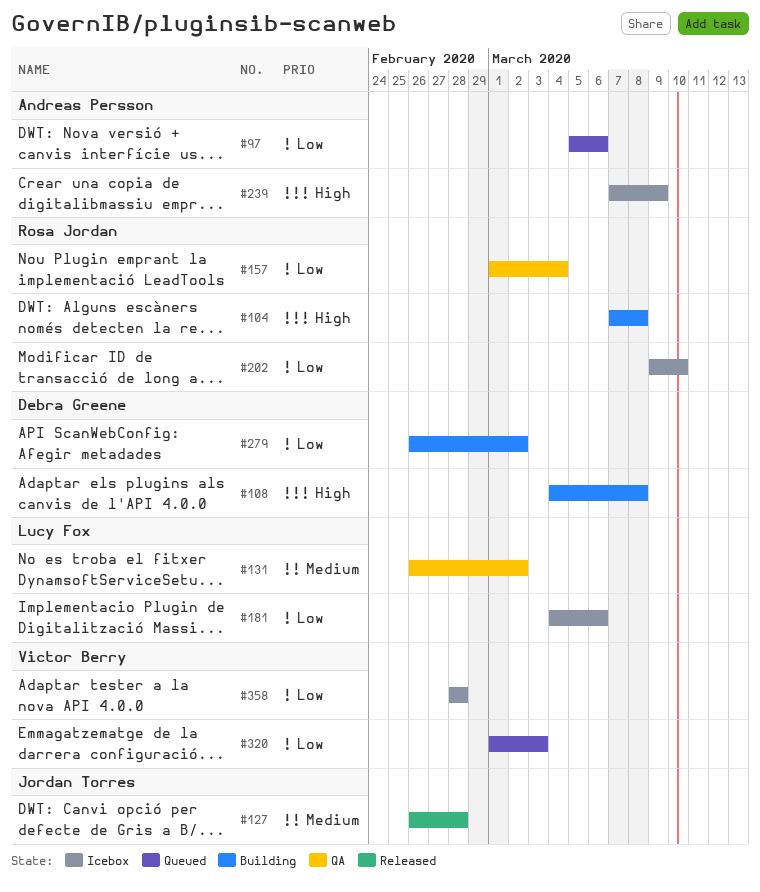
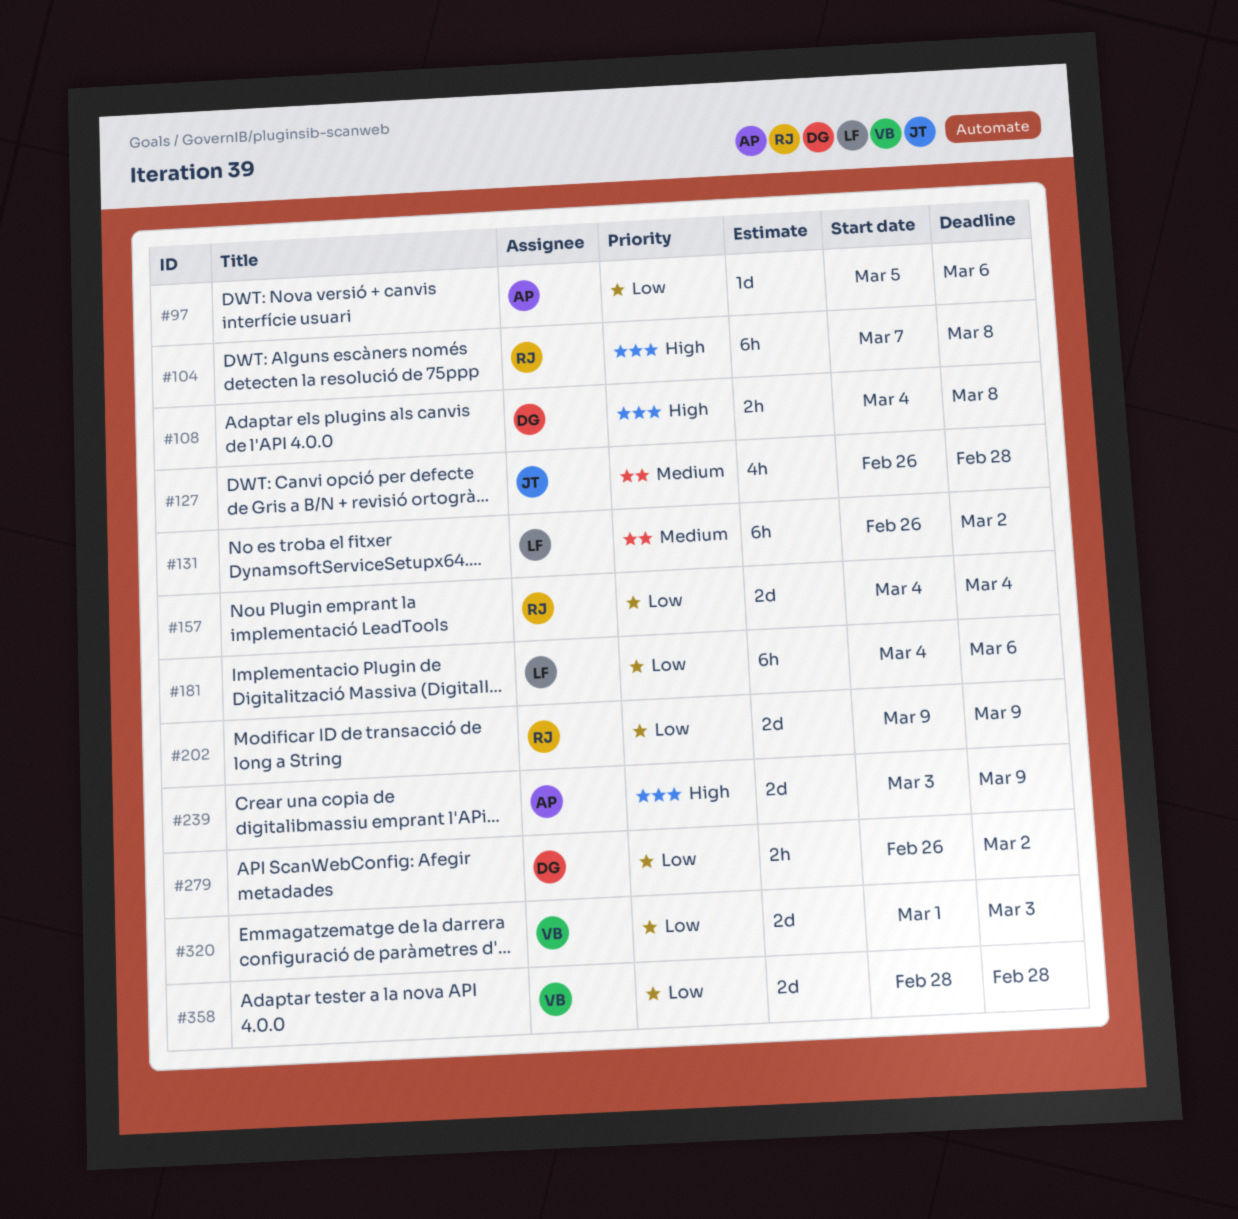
#157, start: Mar 1 -> Mar 4
#202, due: Mar 10 -> Mar 9
#239, start: Mar 7 -> Mar 3

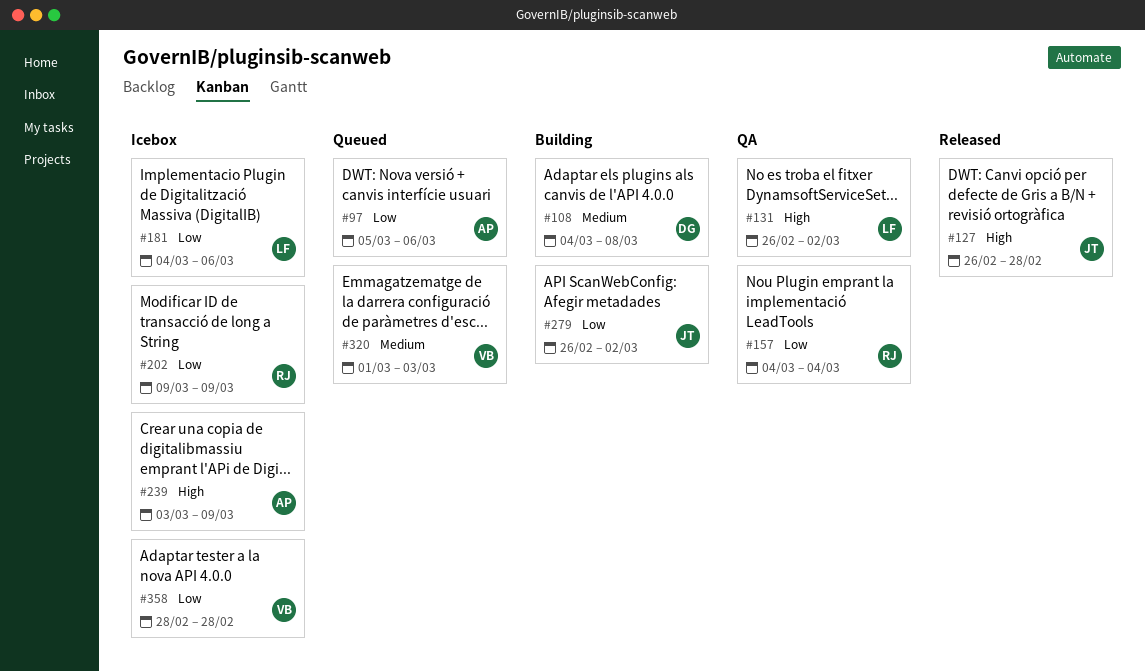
#104: present -> none
#108, priority: High -> Medium
#127, priority: Medium -> High
#131, priority: Medium -> High
#279, owner: DG -> JT
#320, priority: Low -> Medium

